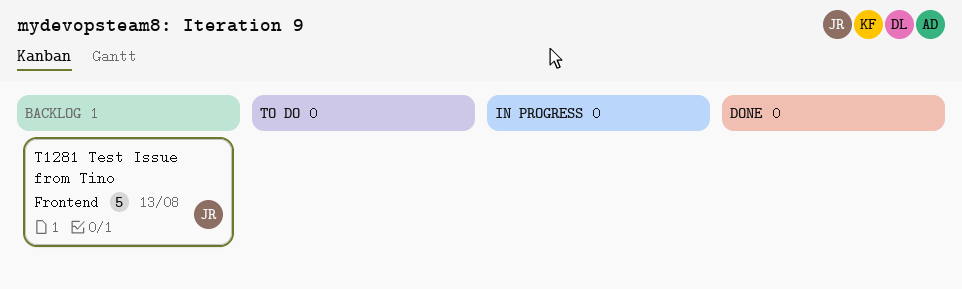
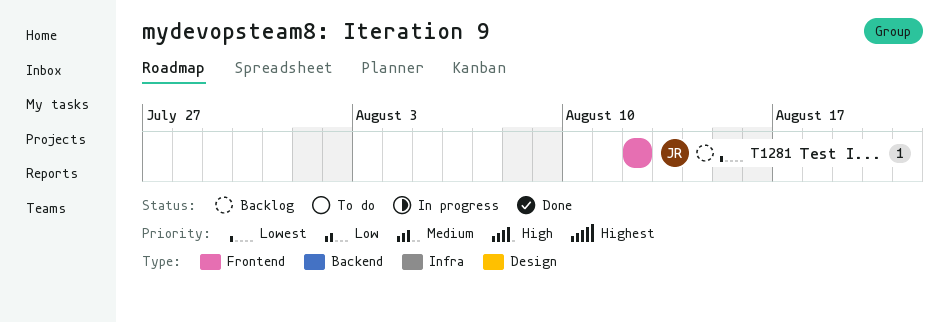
T1281, estimate: 5 -> 1
T1281, due: Aug 13 -> Aug 12

